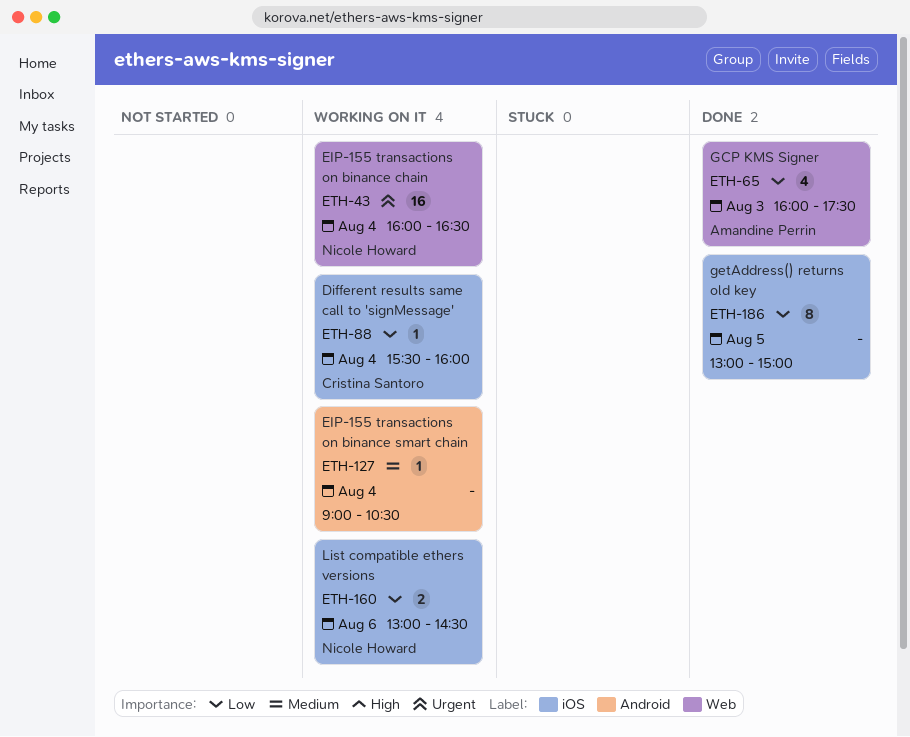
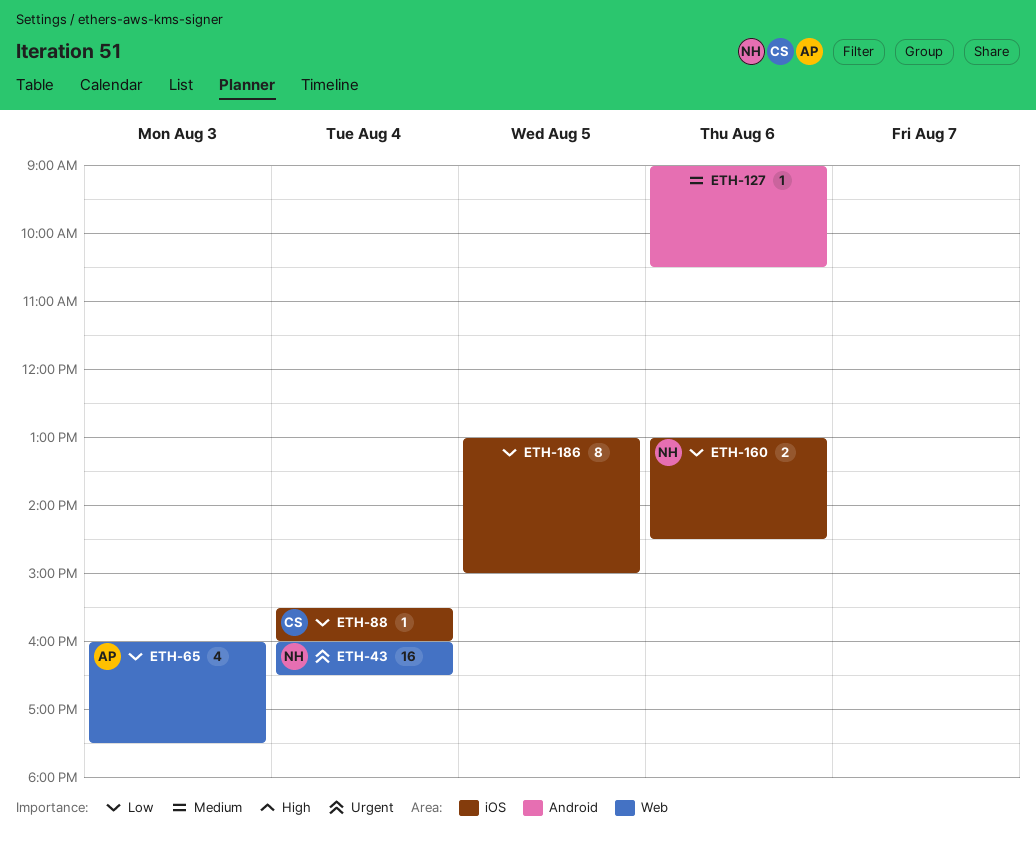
ETH-127, day: Aug 4 -> Aug 6

